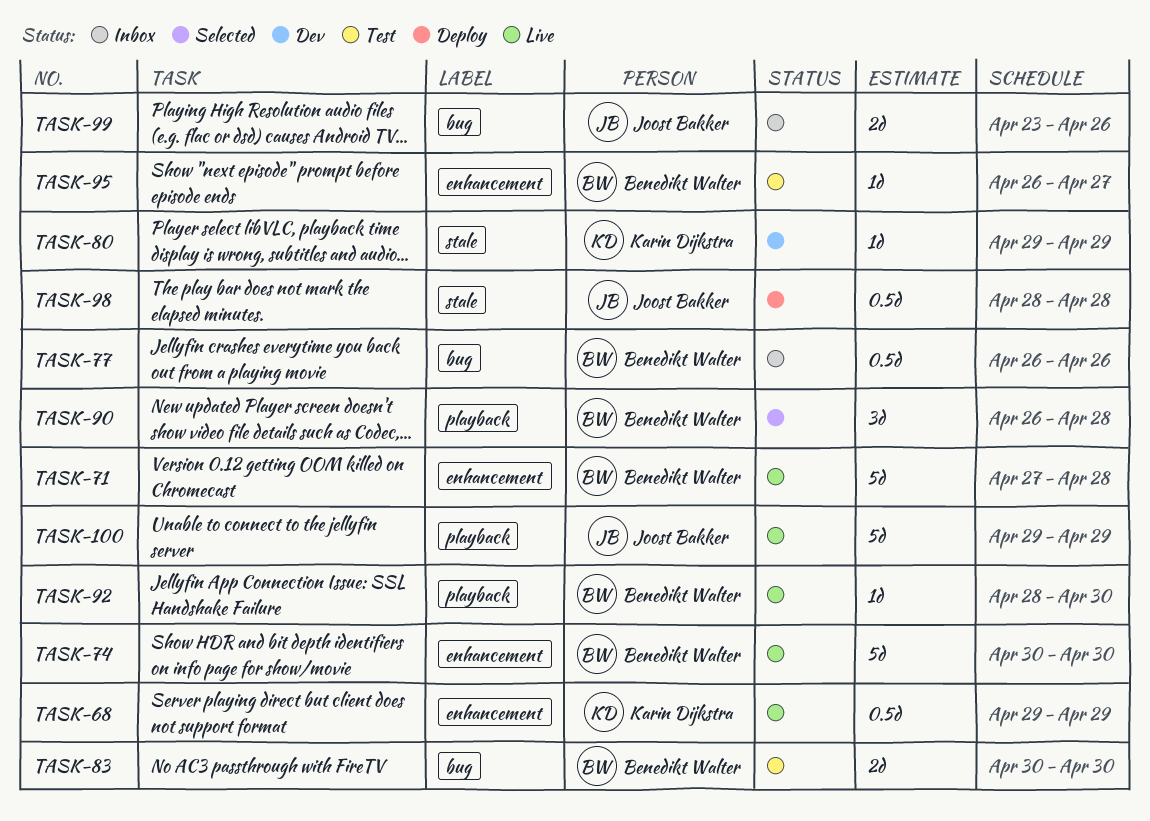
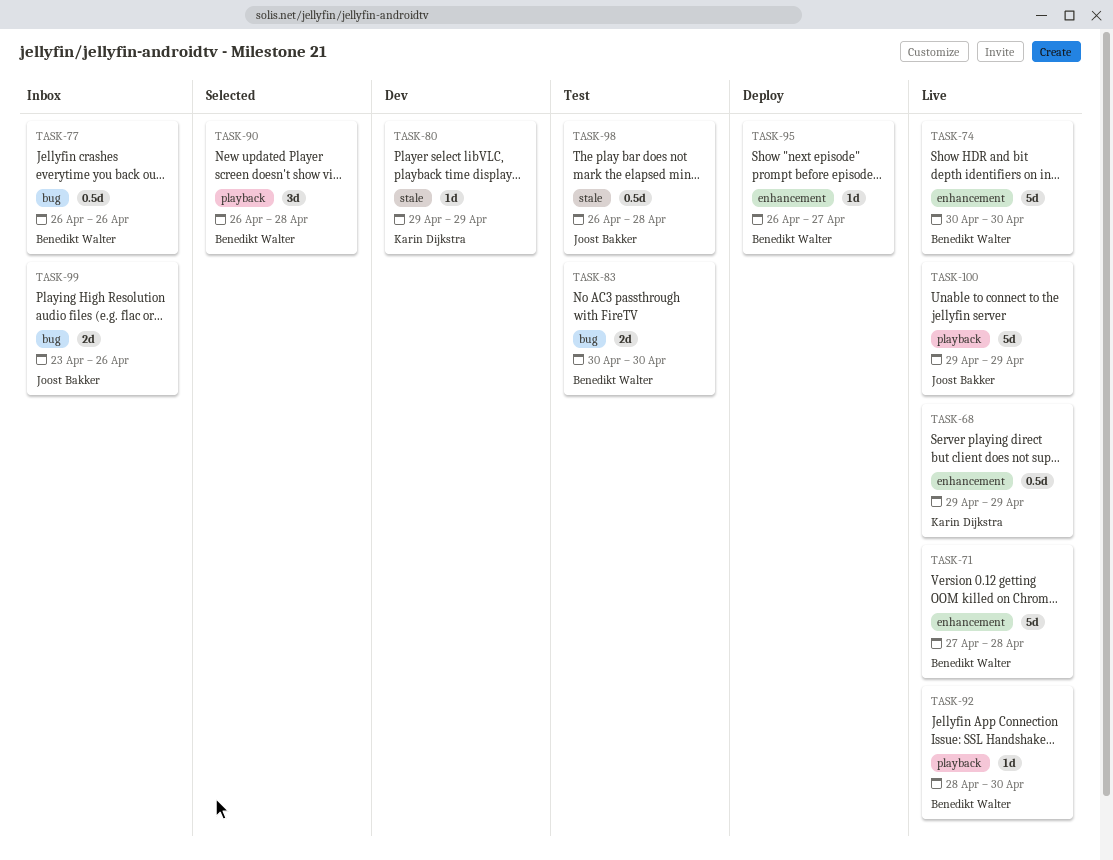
TASK-95, status: Test -> Deploy
TASK-98, status: Deploy -> Test
TASK-98, start: Apr 28 -> Apr 26

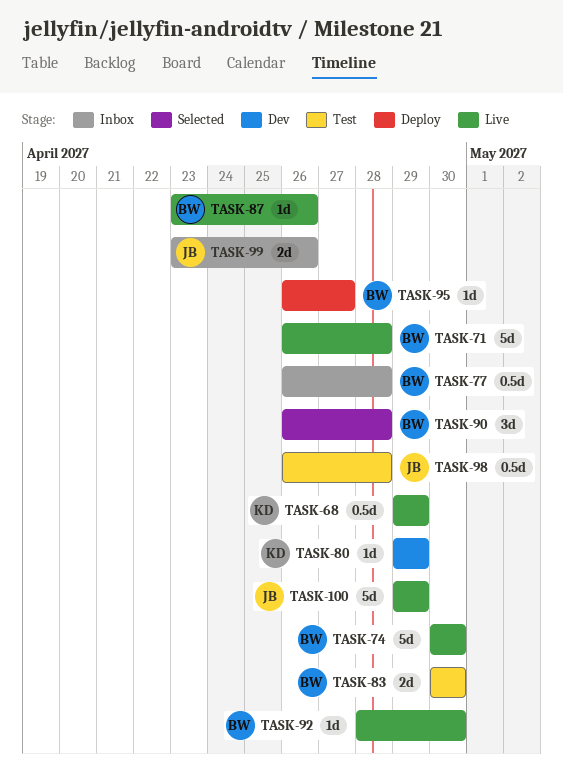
TASK-71, start: Apr 27 -> Apr 26
TASK-77, due: Apr 26 -> Apr 28
TASK-87: none -> present

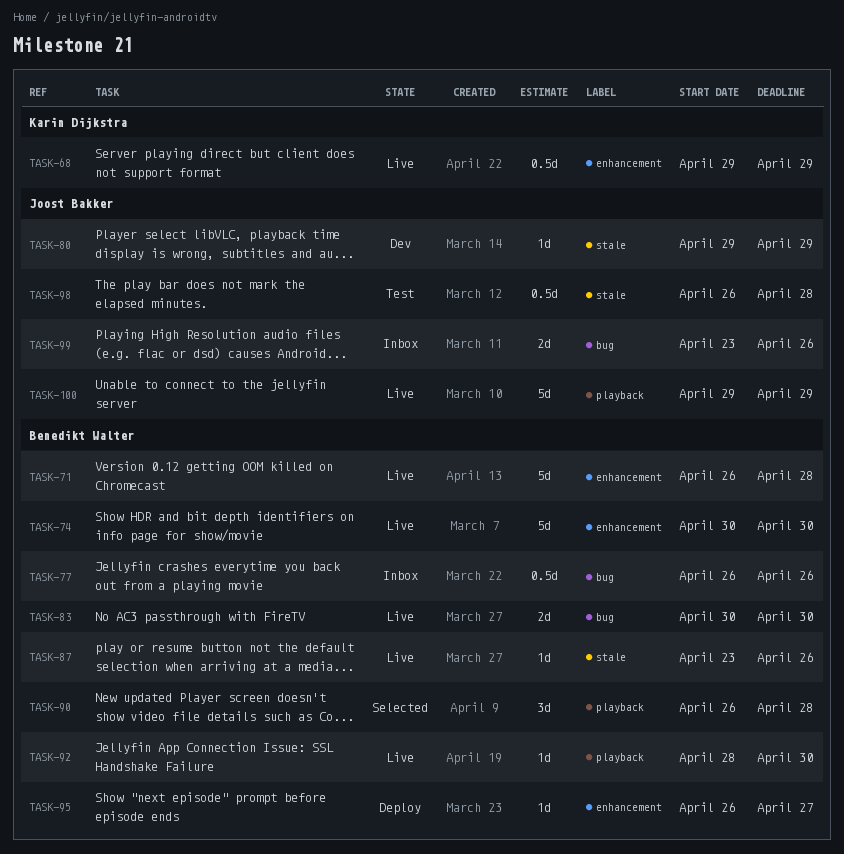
TASK-77, due: Apr 28 -> Apr 26
TASK-80, owner: Karin Dijkstra -> Joost Bakker
TASK-83, status: Test -> Live

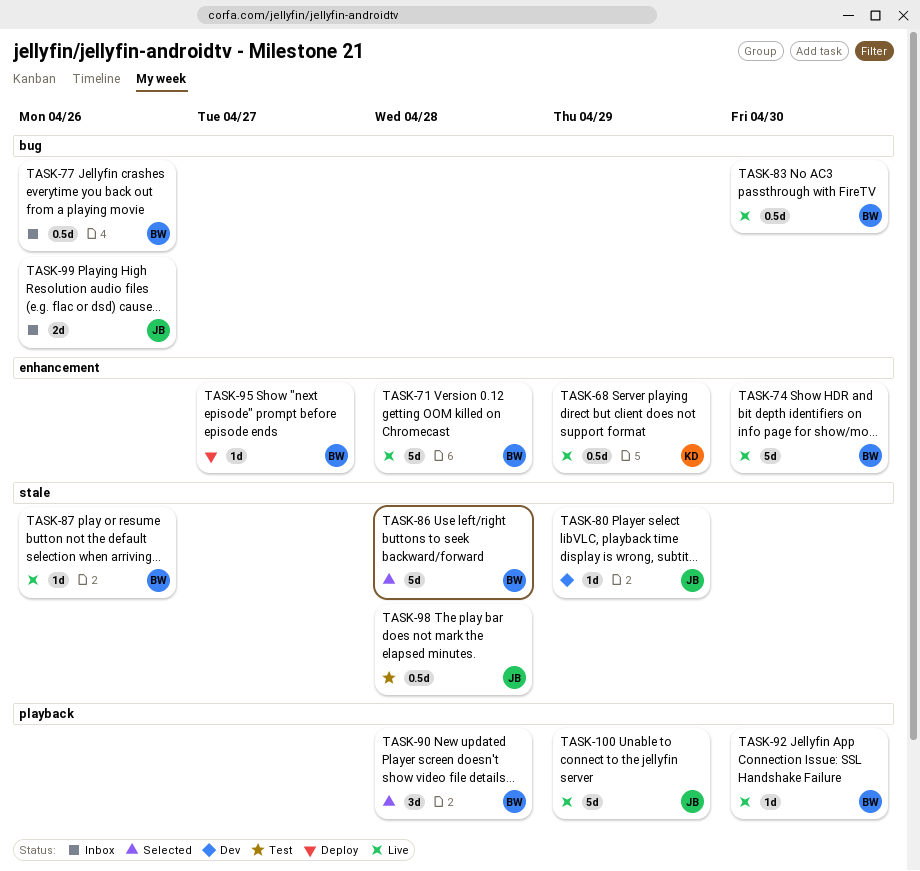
TASK-83, estimate: 2d -> 0.5d
TASK-86: none -> present

